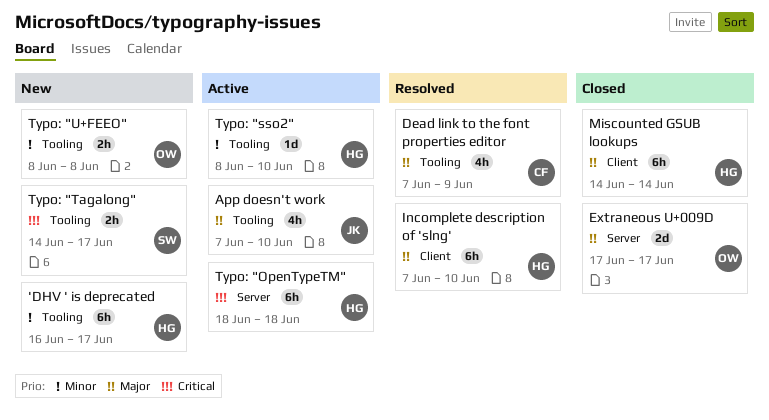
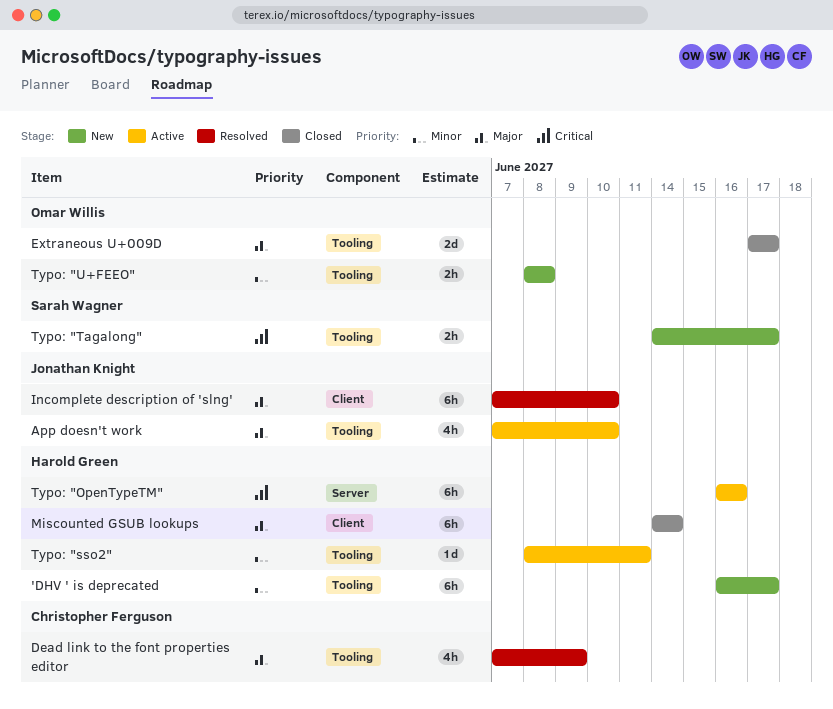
Extraneous U+009D, label: Server -> Tooling
Incomplete description of 'slng', owner: Harold Green -> Jonathan Knight
Typo: "OpenTypeTM", start: Jun 18 -> Jun 16
Typo: "OpenTypeTM", due: Jun 18 -> Jun 16
Typo: "sso2", due: Jun 10 -> Jun 11

